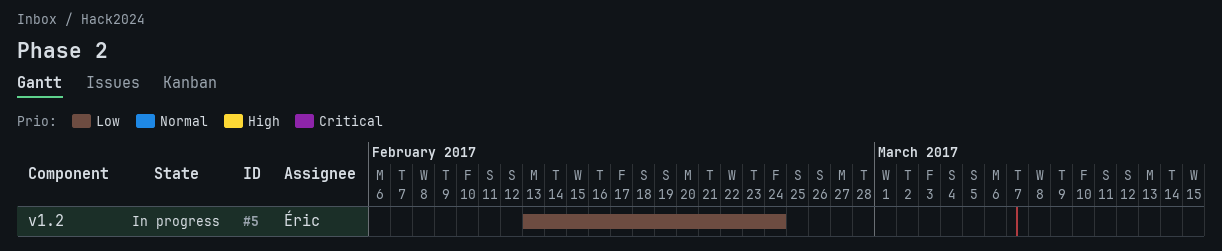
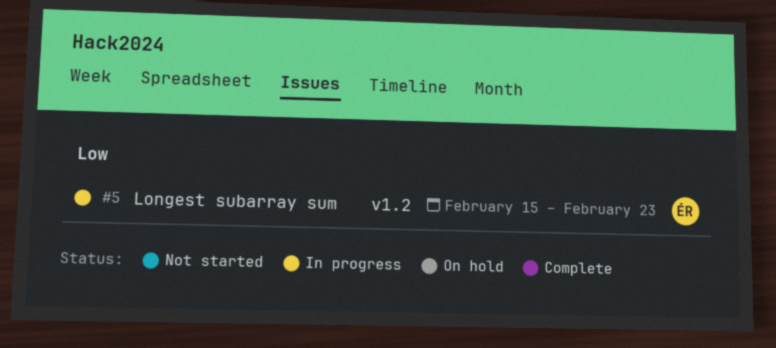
#5, start: Feb 13 -> Feb 15
#5, due: Feb 24 -> Feb 23

